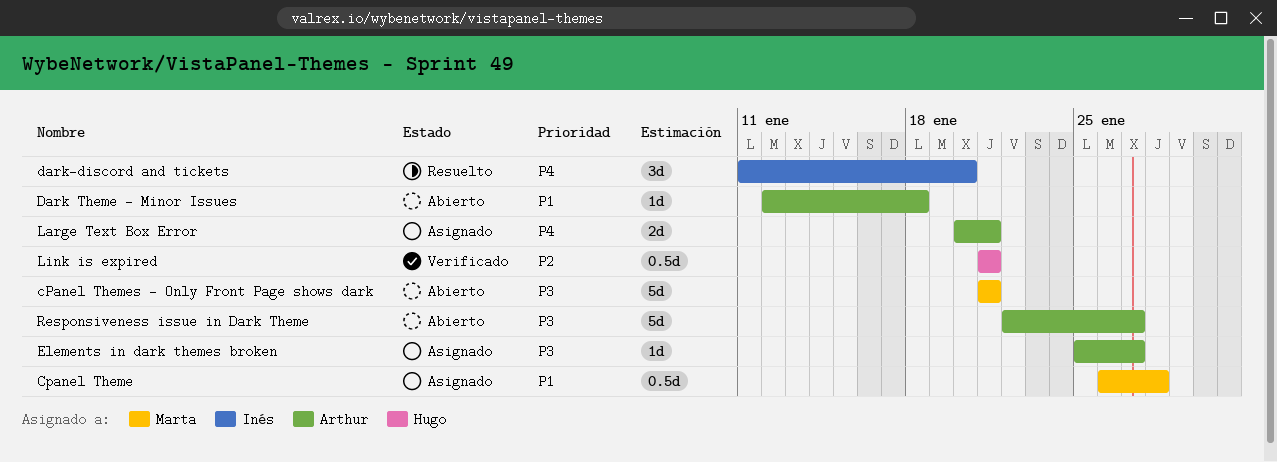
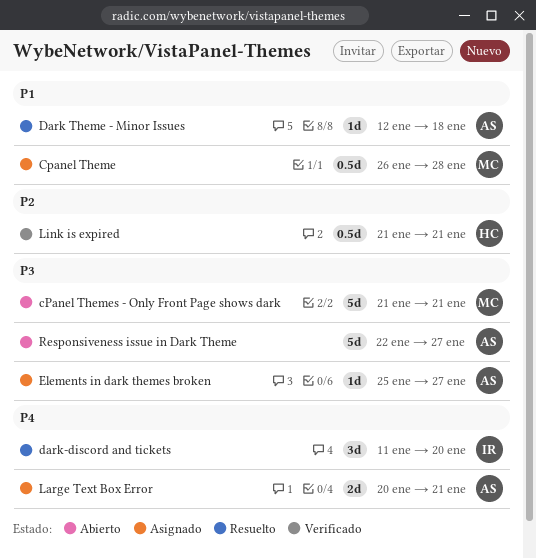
Dark Theme - Minor Issues, status: Abierto -> Resuelto

